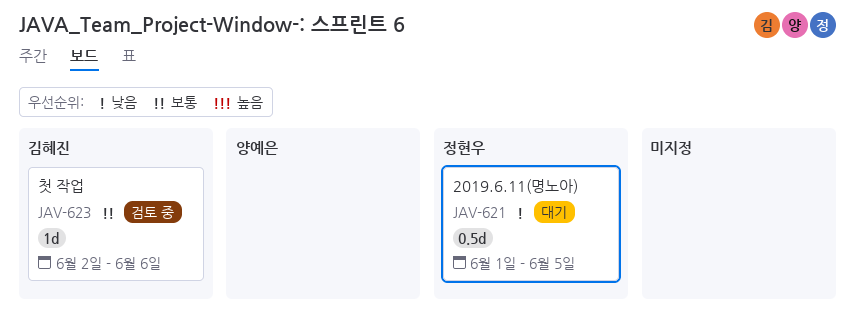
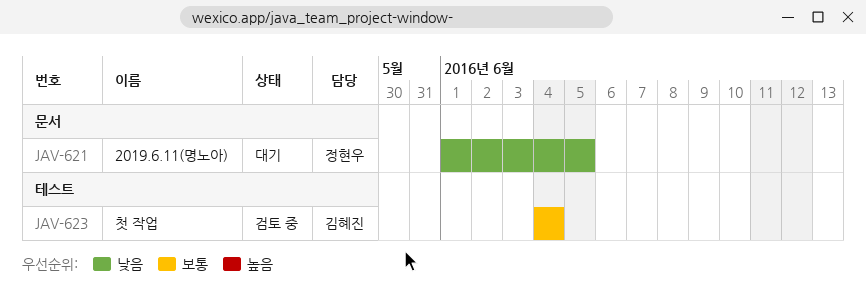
JAV-623, start: Jun 2 -> Jun 4
JAV-623, due: Jun 6 -> Jun 4

